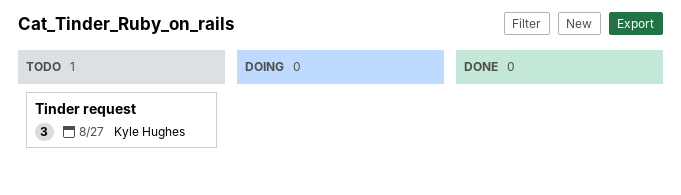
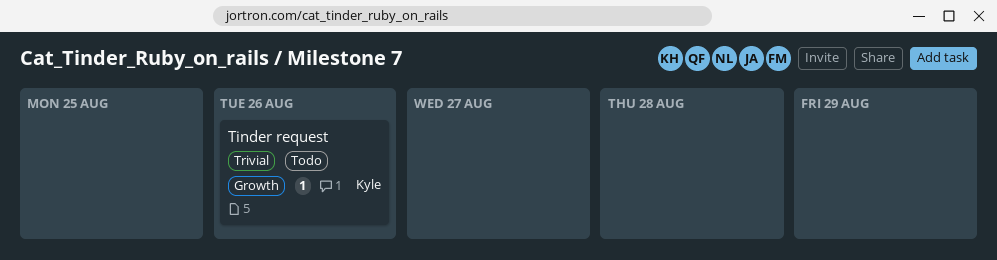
Tinder request, estimate: 3 -> 1
Tinder request, due: Aug 27 -> Aug 26

